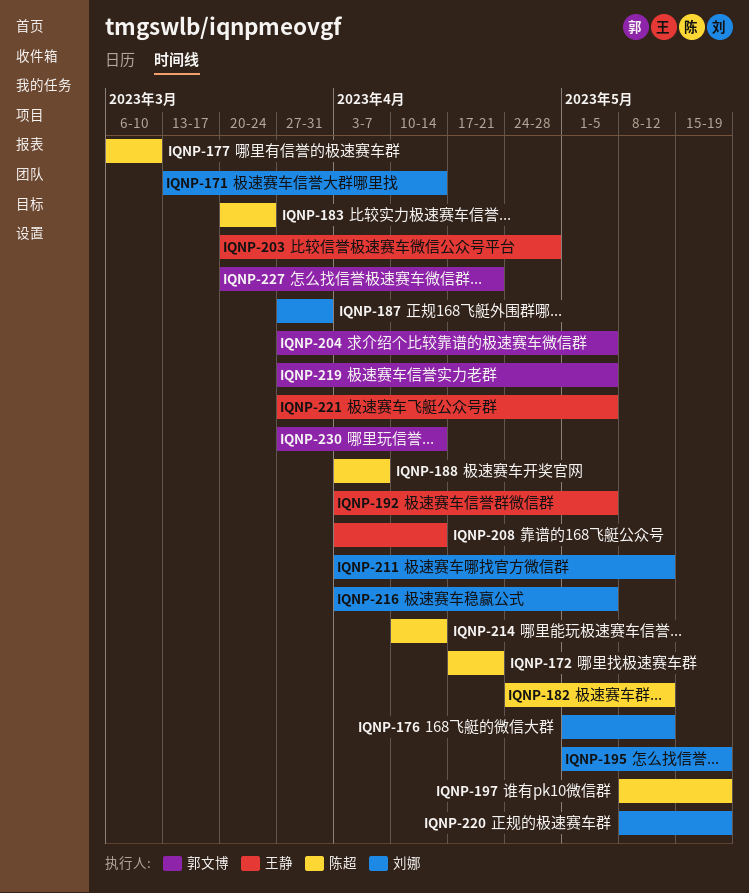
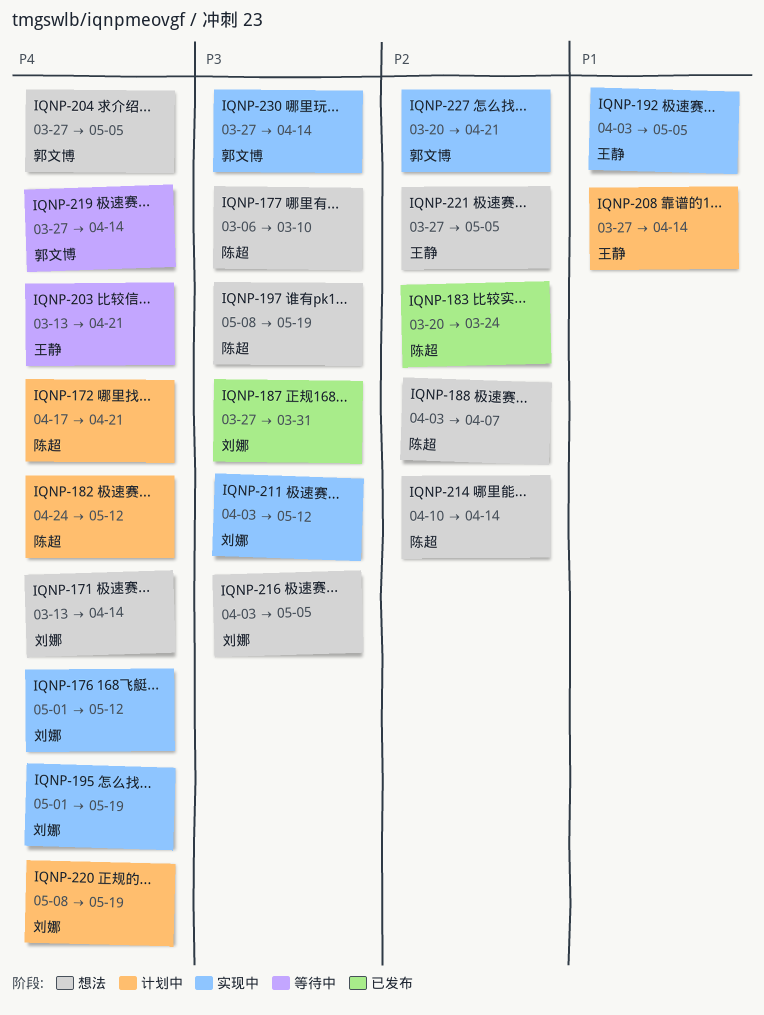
IQNP-203, start: Mar 20 -> Mar 13
IQNP-203, due: Apr 28 -> Apr 21
IQNP-208, start: Apr 3 -> Mar 27
IQNP-219, due: May 5 -> Apr 14

